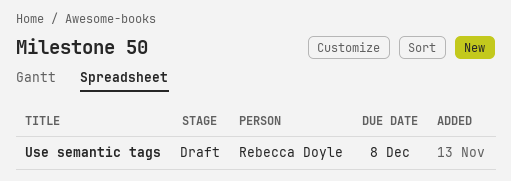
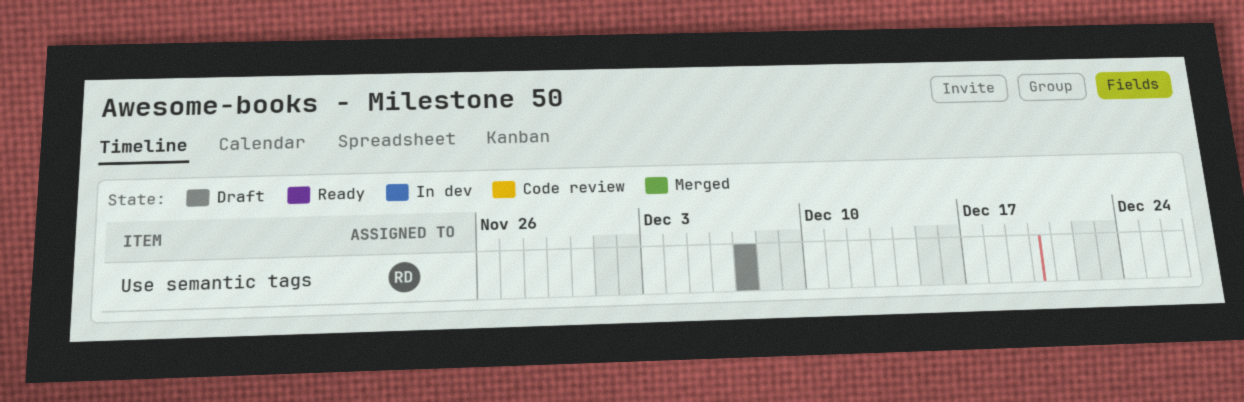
Use semantic tags, due: Dec 8 -> Dec 7

